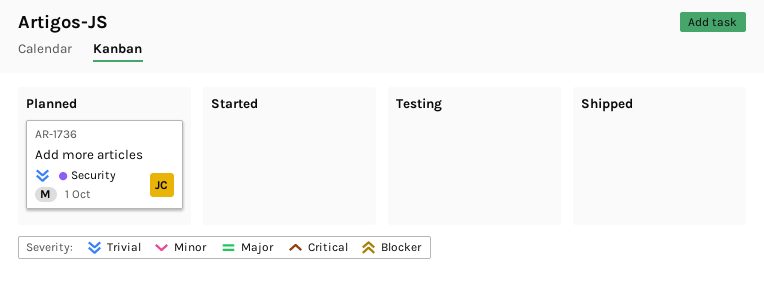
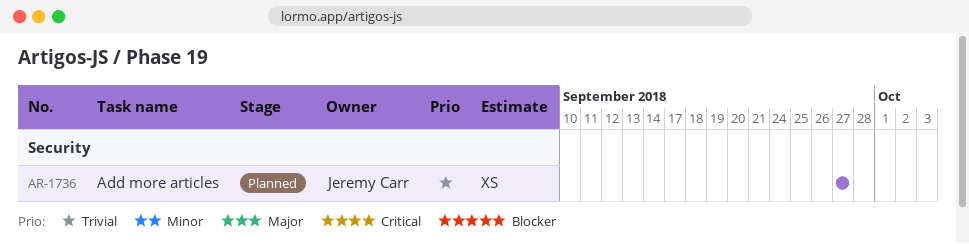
AR-1736, estimate: M -> XS
AR-1736, due: Oct 1 -> Sep 27

